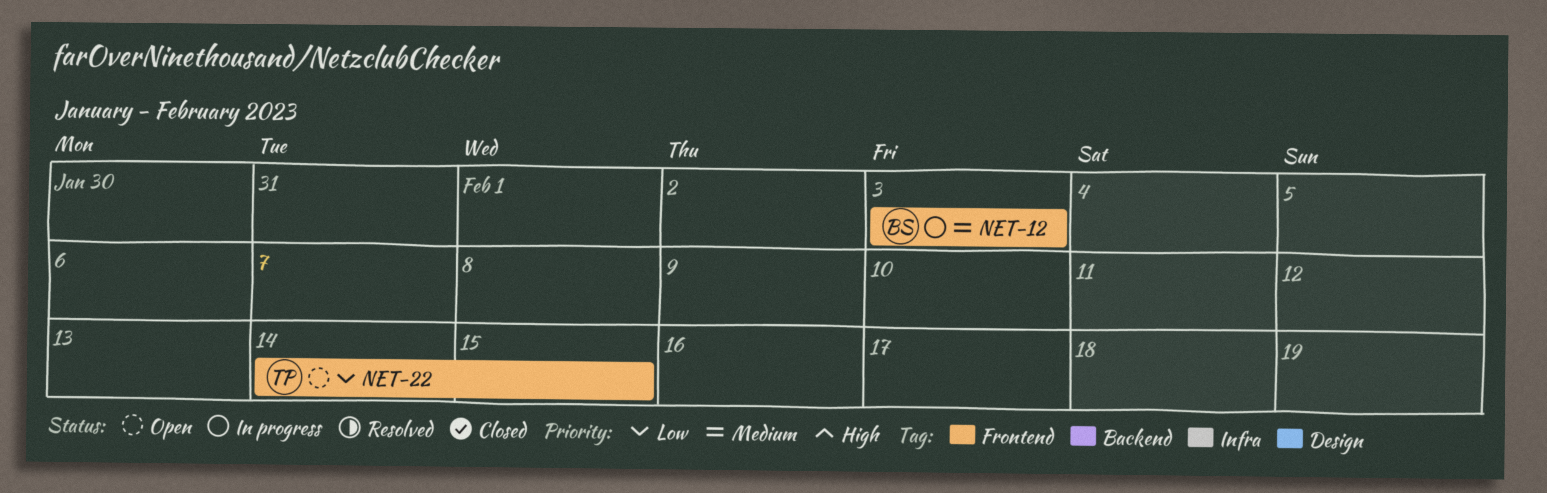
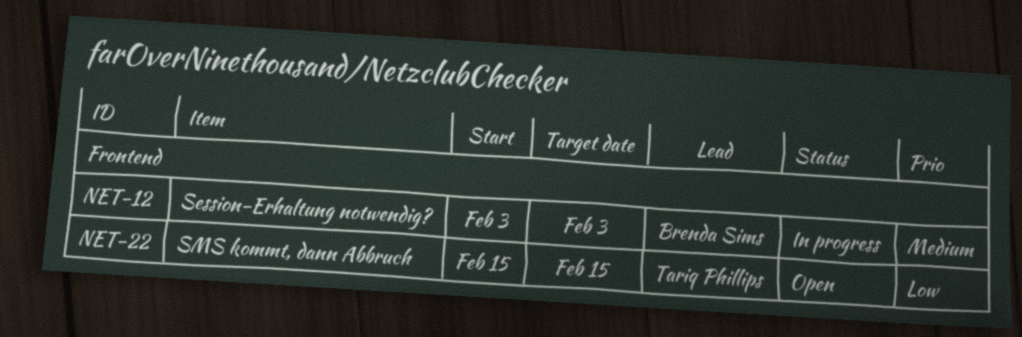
NET-22, start: Feb 14 -> Feb 15

